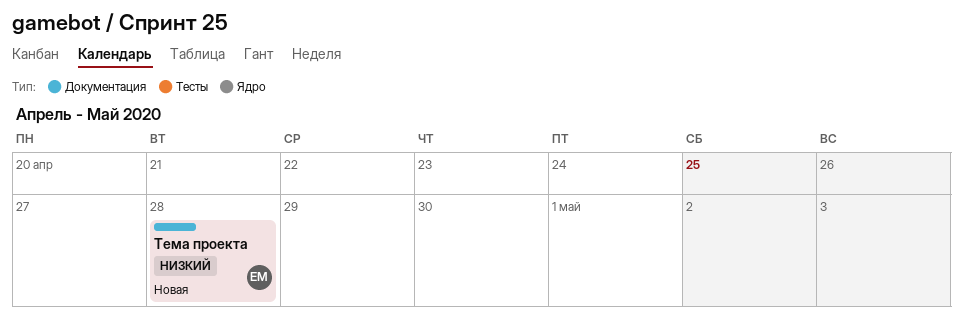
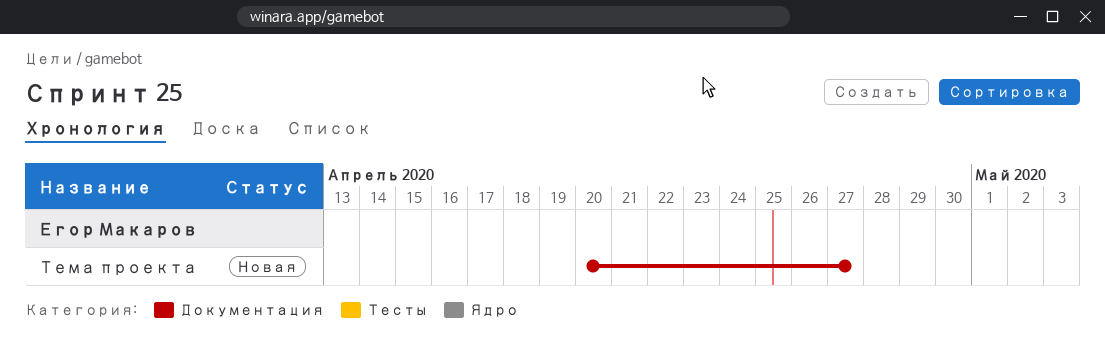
Тема проекта, due: Apr 28 -> Apr 27

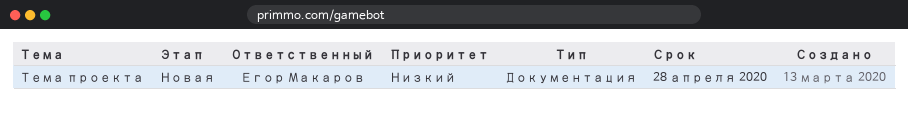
Тема проекта, due: Apr 27 -> Apr 28

